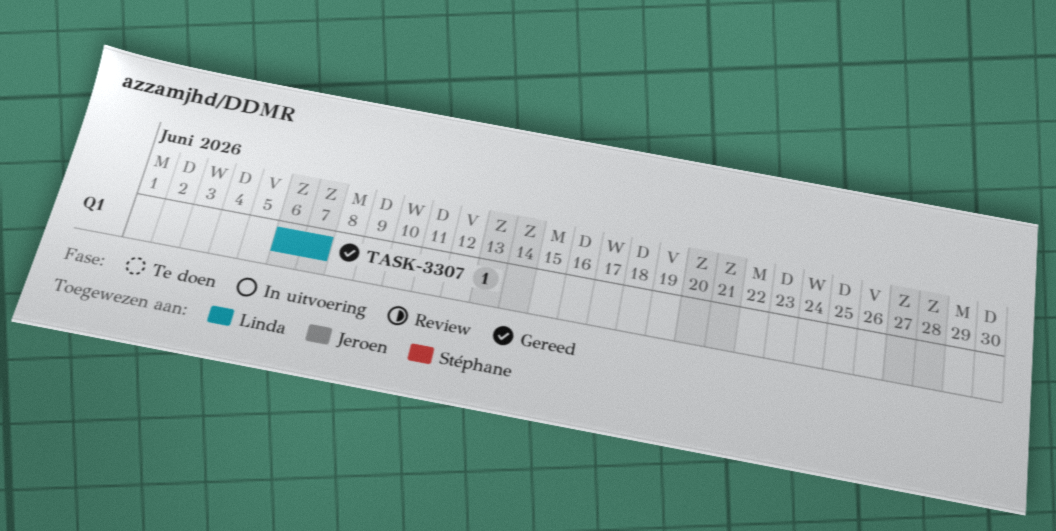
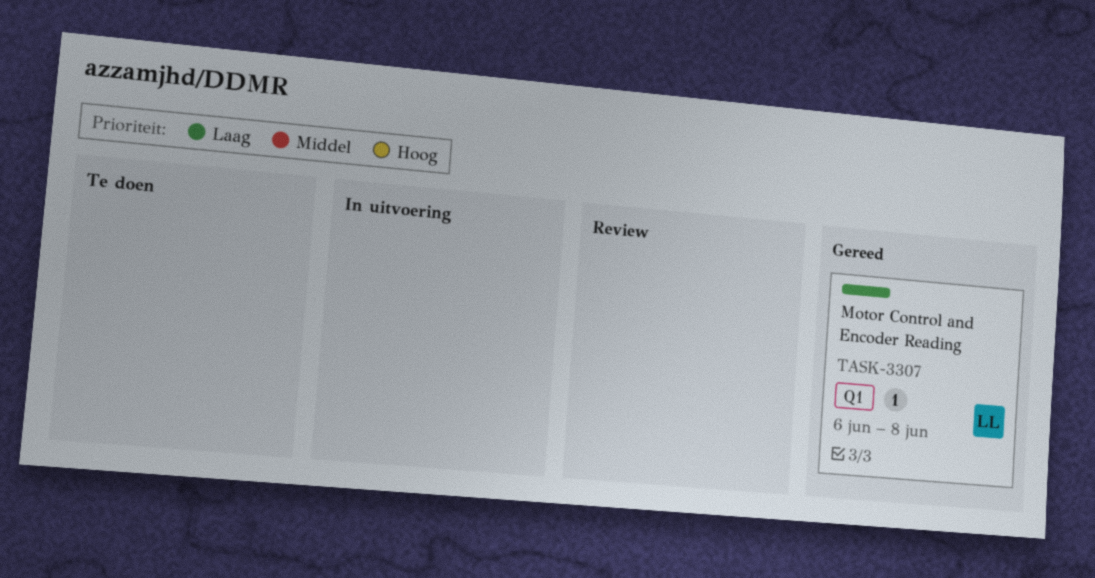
TASK-3307, due: Jun 7 -> Jun 8

